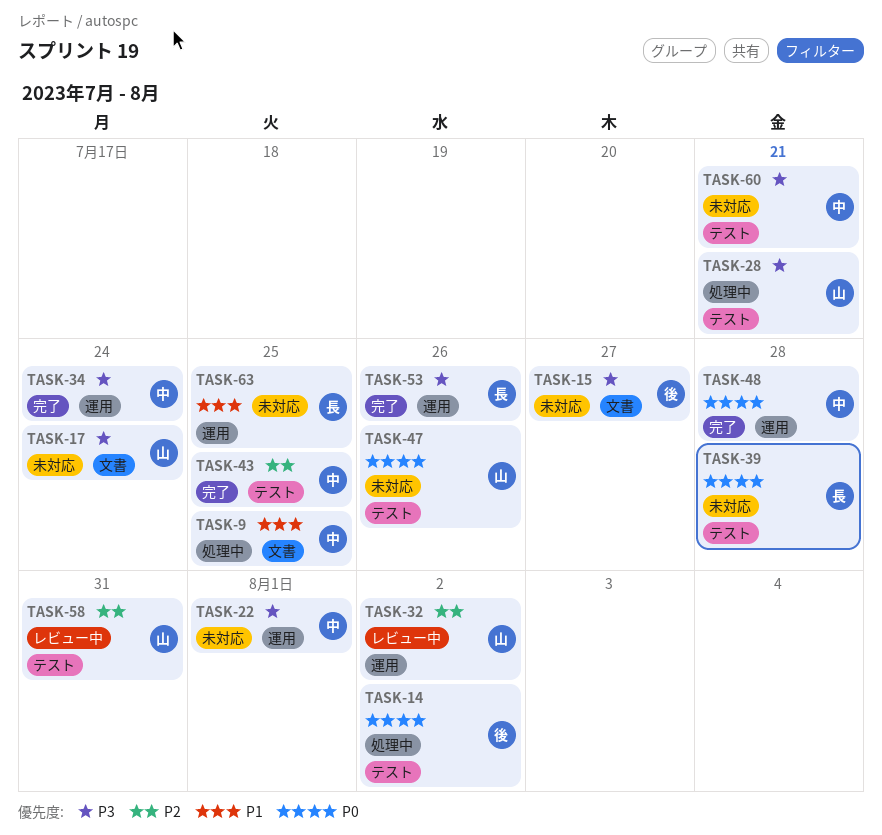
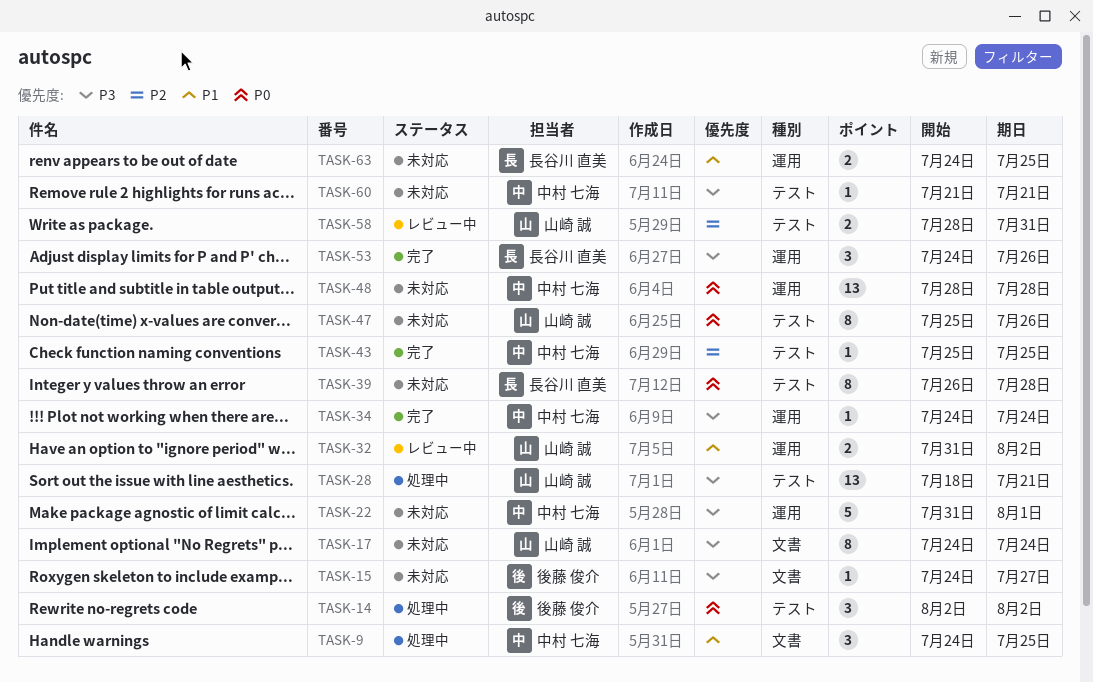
TASK-32, priority: P2 -> P1
TASK-48, status: 完了 -> 未対応

